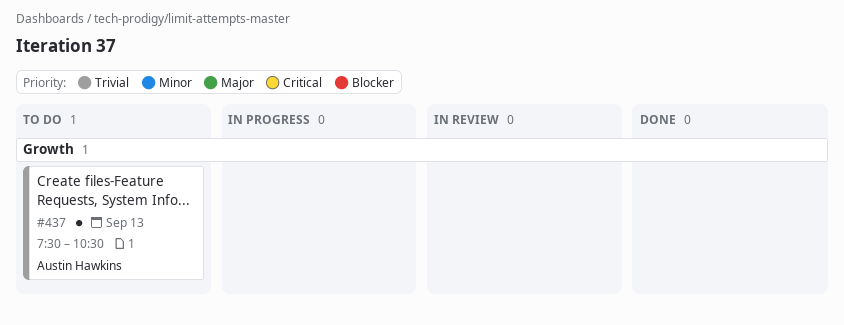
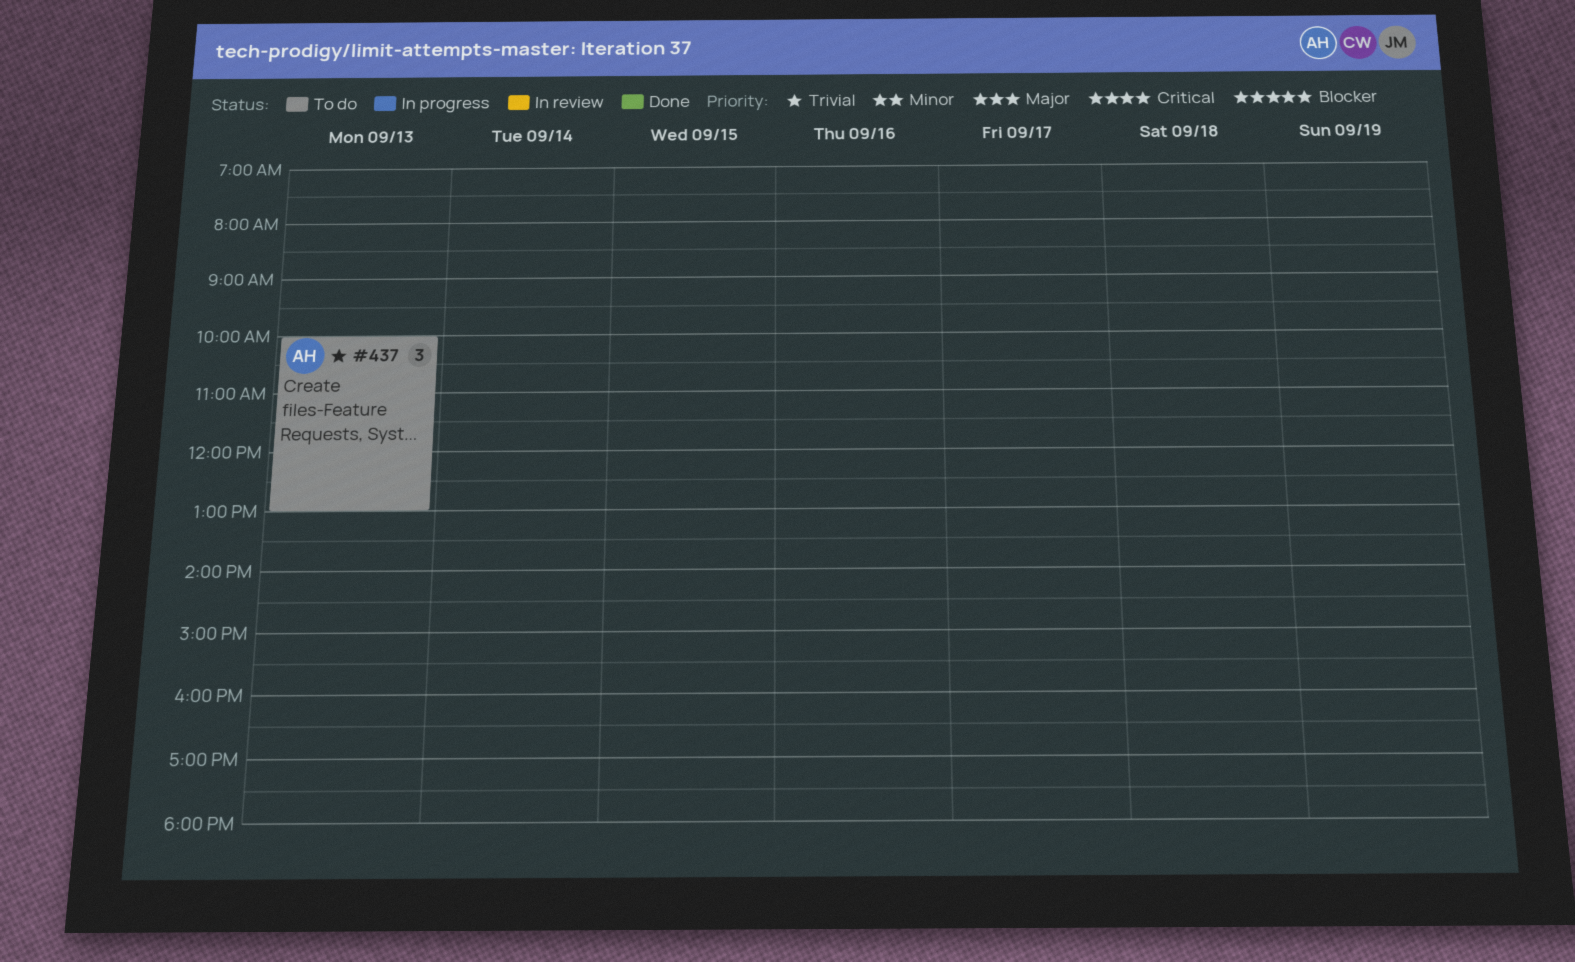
#437, estimate: 1 -> 3
#437, begins: 07:30 -> 10:00
#437, ends: 10:30 -> 13:00

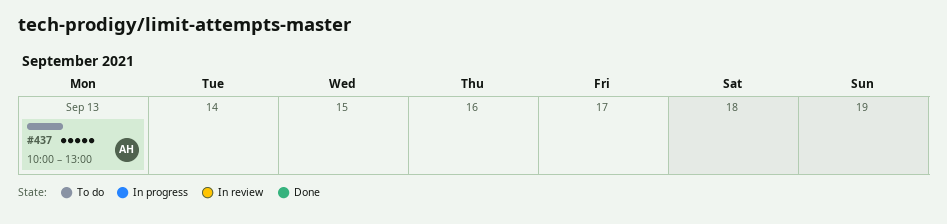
#437, estimate: 3 -> 5

